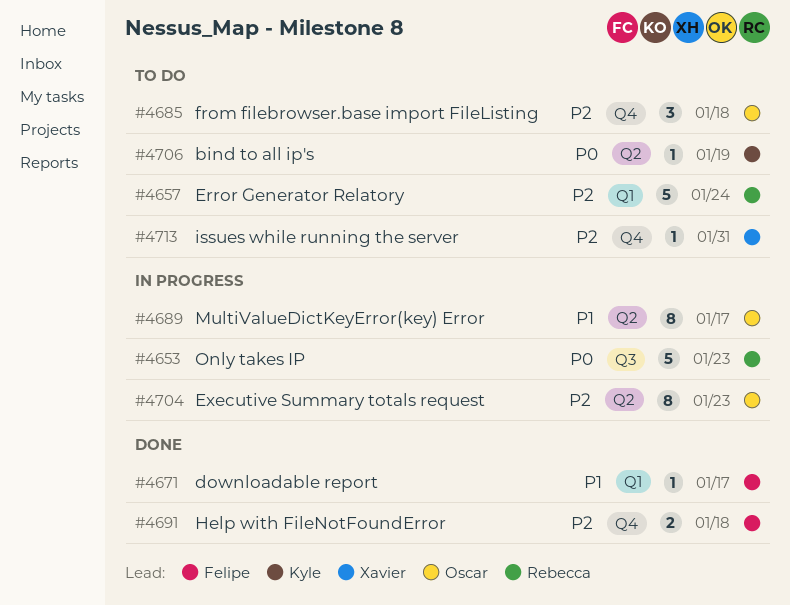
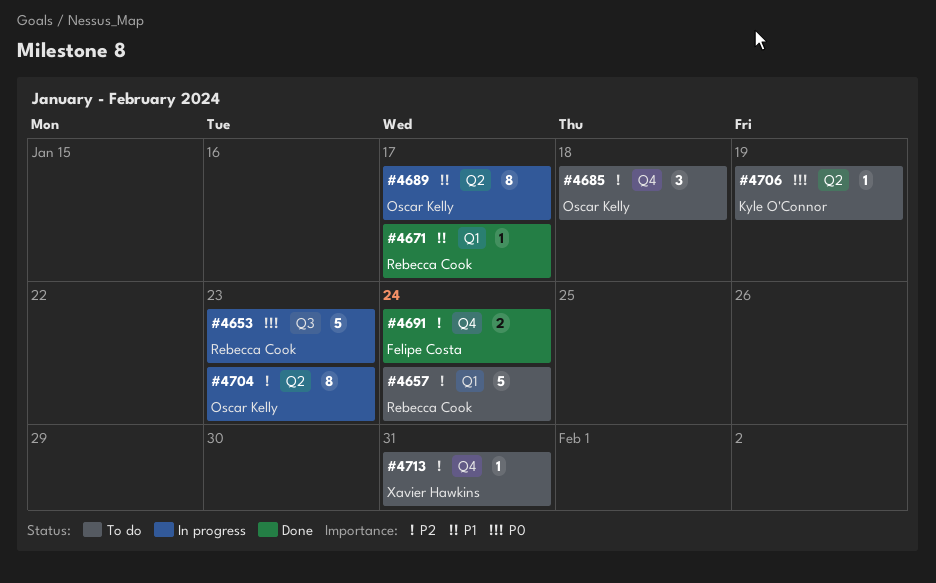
#4671, owner: Felipe Costa -> Rebecca Cook
#4691, due: Jan 18 -> Jan 24

